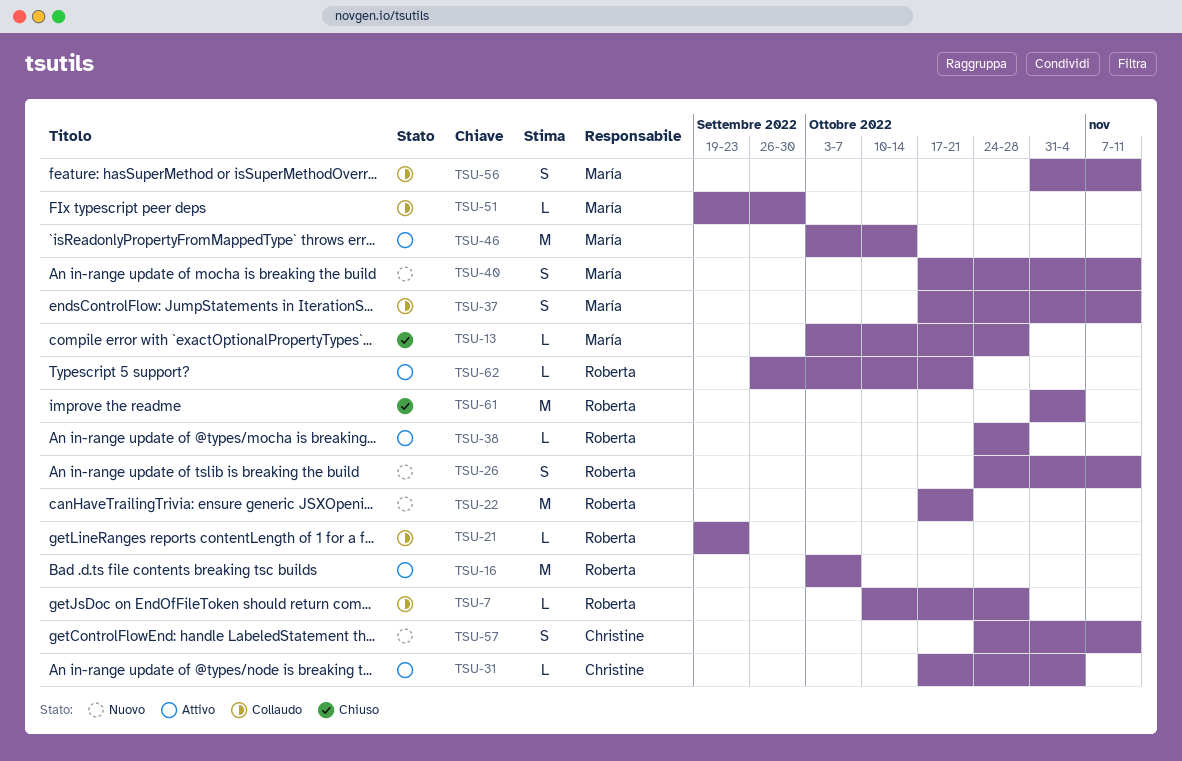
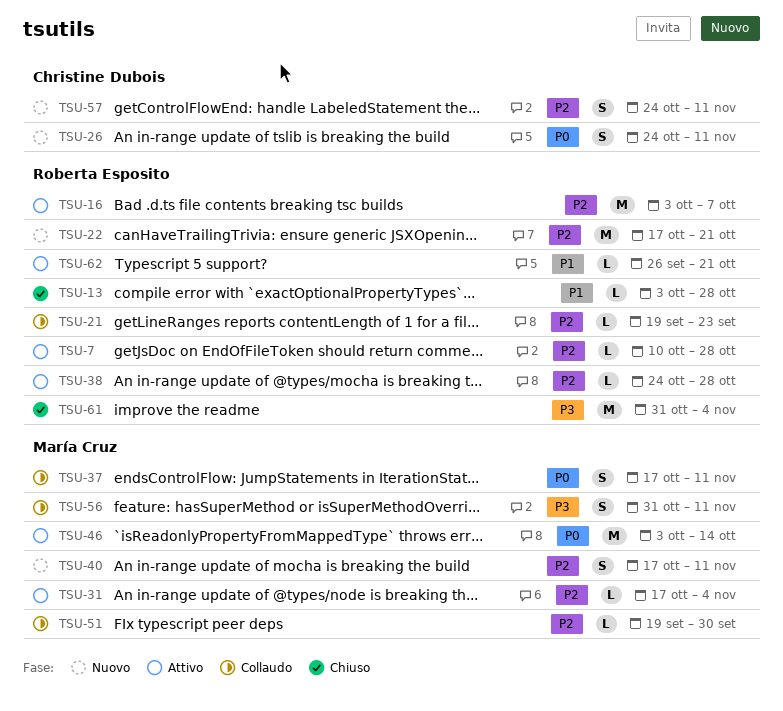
TSU-7, status: Collaudo -> Attivo
TSU-13, owner: María Cruz -> Roberta Esposito
TSU-26, owner: Roberta Esposito -> Christine Dubois
TSU-31, owner: Christine Dubois -> María Cruz

